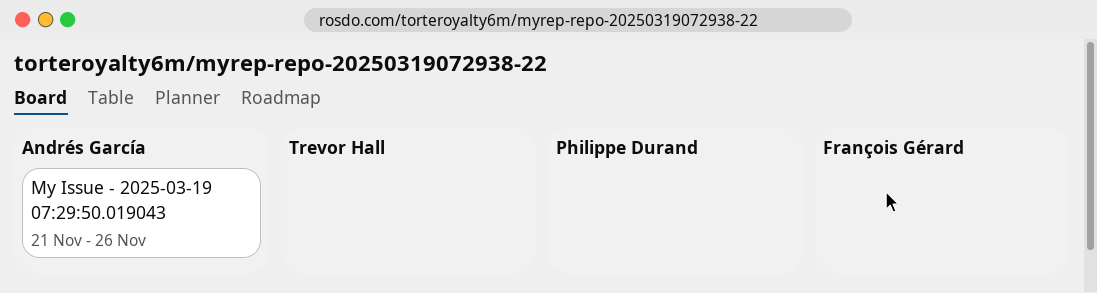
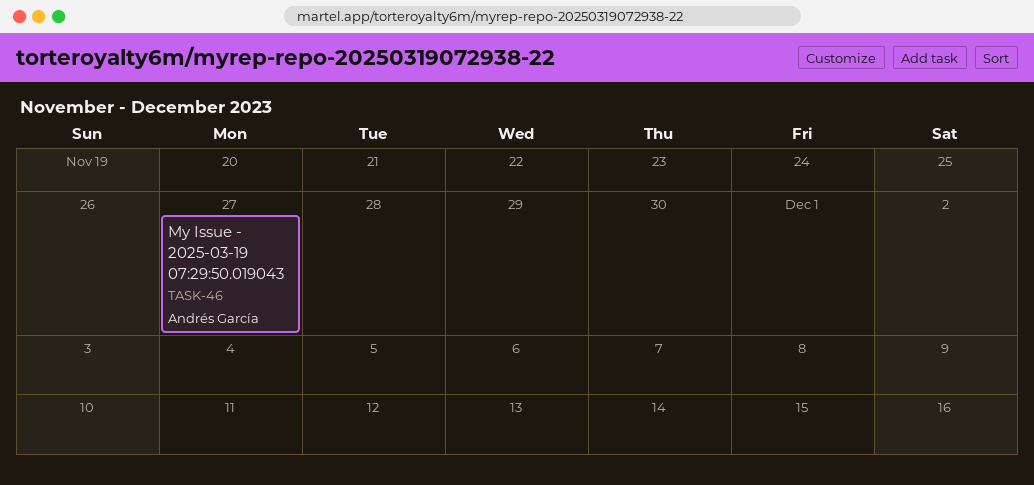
My Issue - 2025-03-19 07:29:50.019043, due: Nov 26 -> Nov 27

